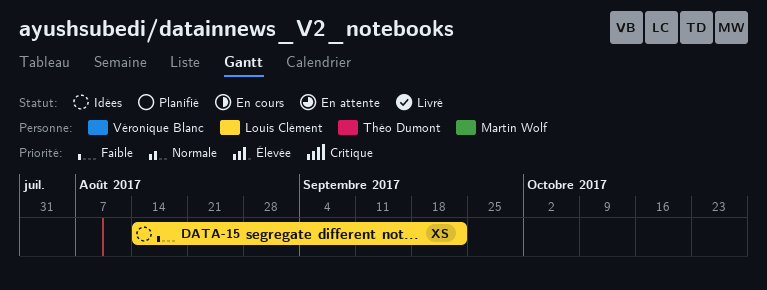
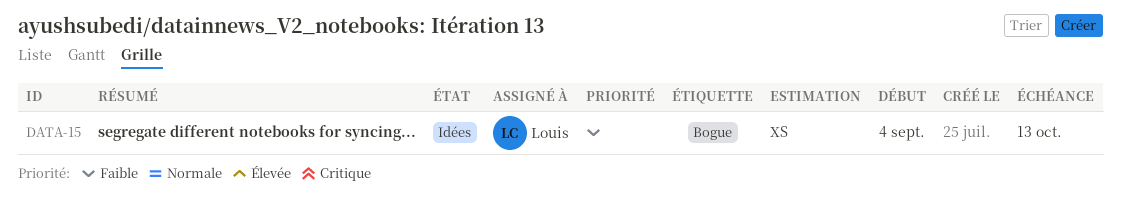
DATA-15, start: Aug 14 -> Sep 4
DATA-15, due: Sep 22 -> Oct 13

